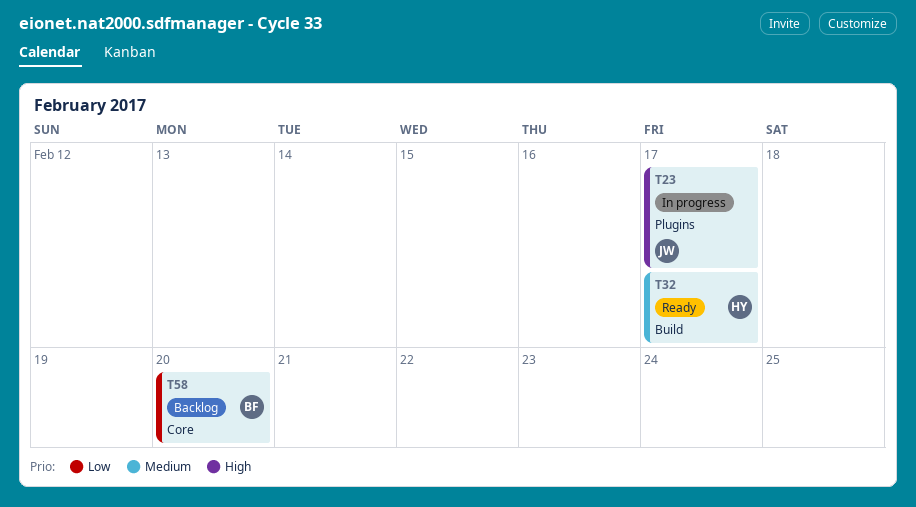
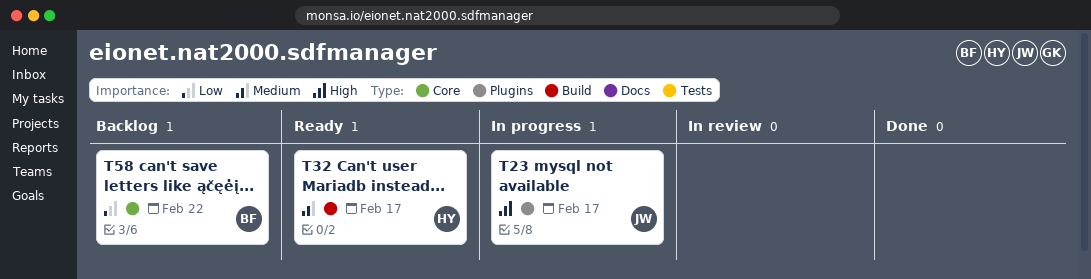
T58, due: Feb 20 -> Feb 22

